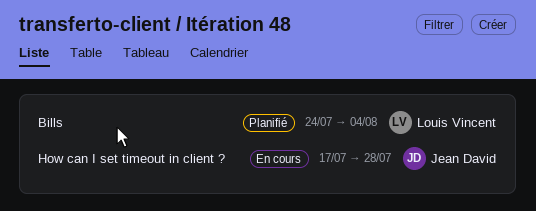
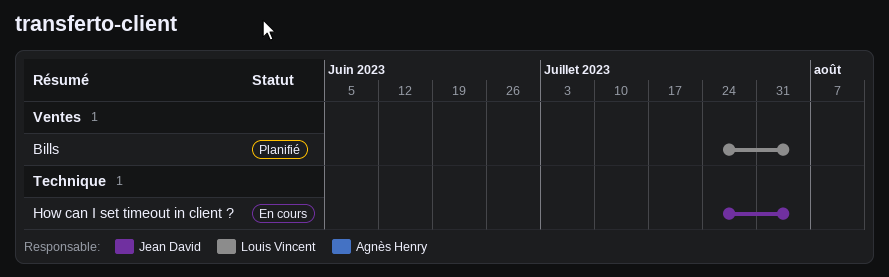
How can I set timeout in client ?, start: Jul 17 -> Jul 24
How can I set timeout in client ?, due: Jul 28 -> Aug 4

